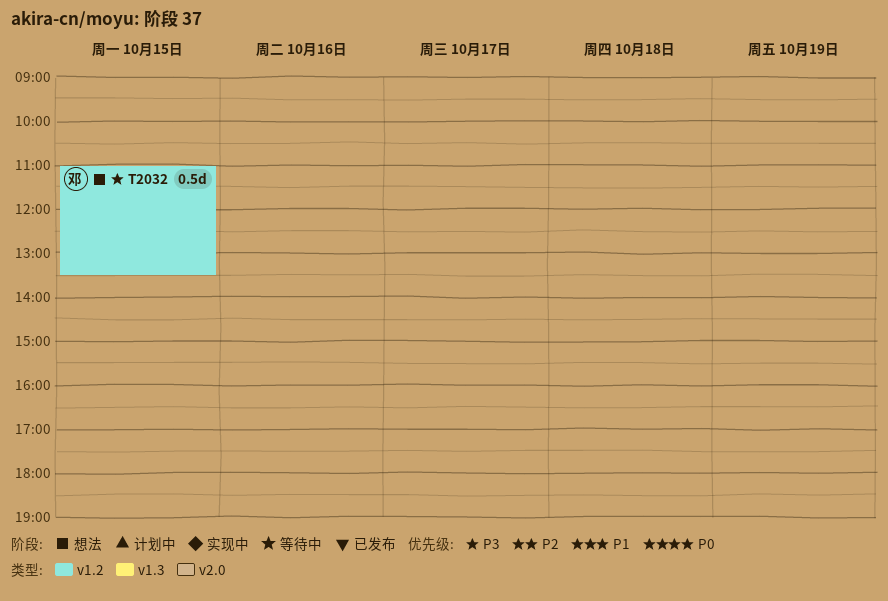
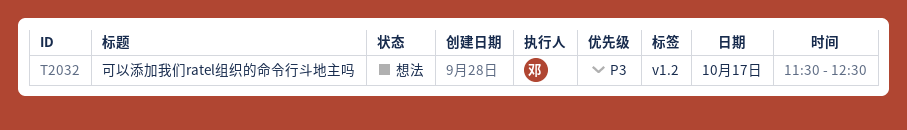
T2032, day: Oct 15 -> Oct 17
T2032, begins: 11:00 -> 11:30
T2032, ends: 13:30 -> 12:30

